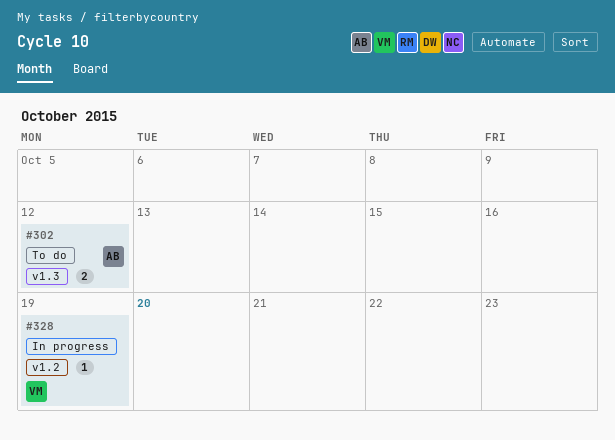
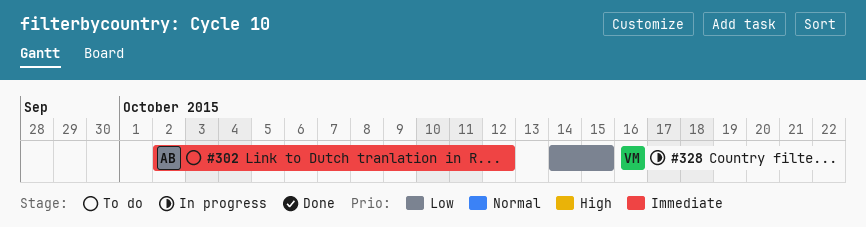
#328, due: Oct 19 -> Oct 15

